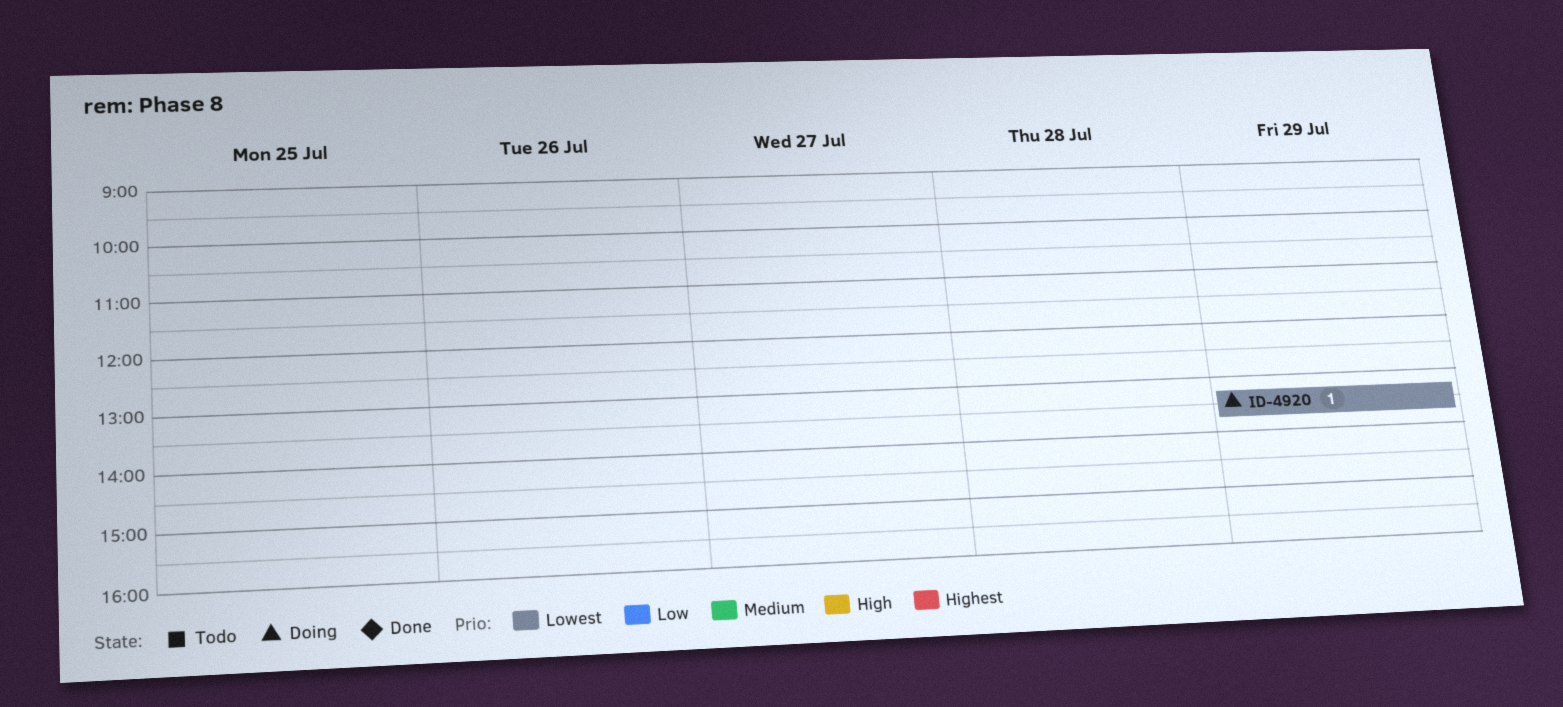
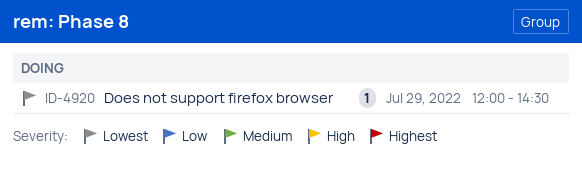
ID-4920, begins: 13:15 -> 12:00
ID-4920, ends: 13:45 -> 14:30

